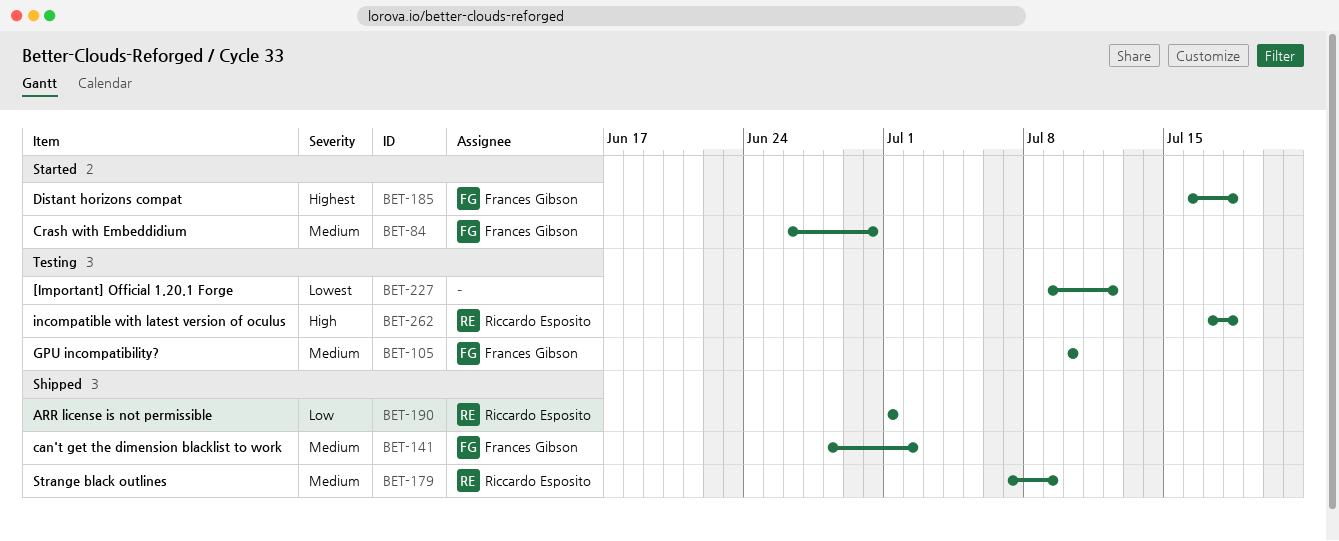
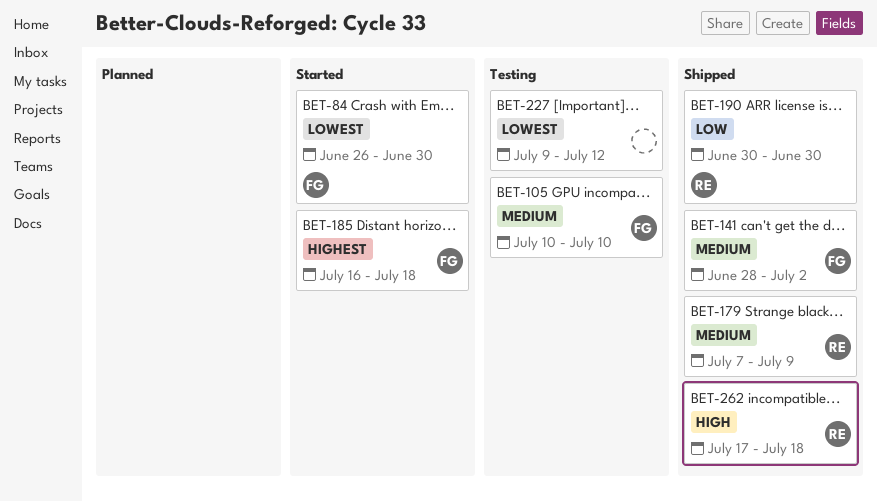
BET-84, priority: Medium -> Lowest
BET-190, start: Jul 1 -> Jun 30
BET-190, due: Jul 1 -> Jun 30
BET-262, status: Testing -> Shipped

